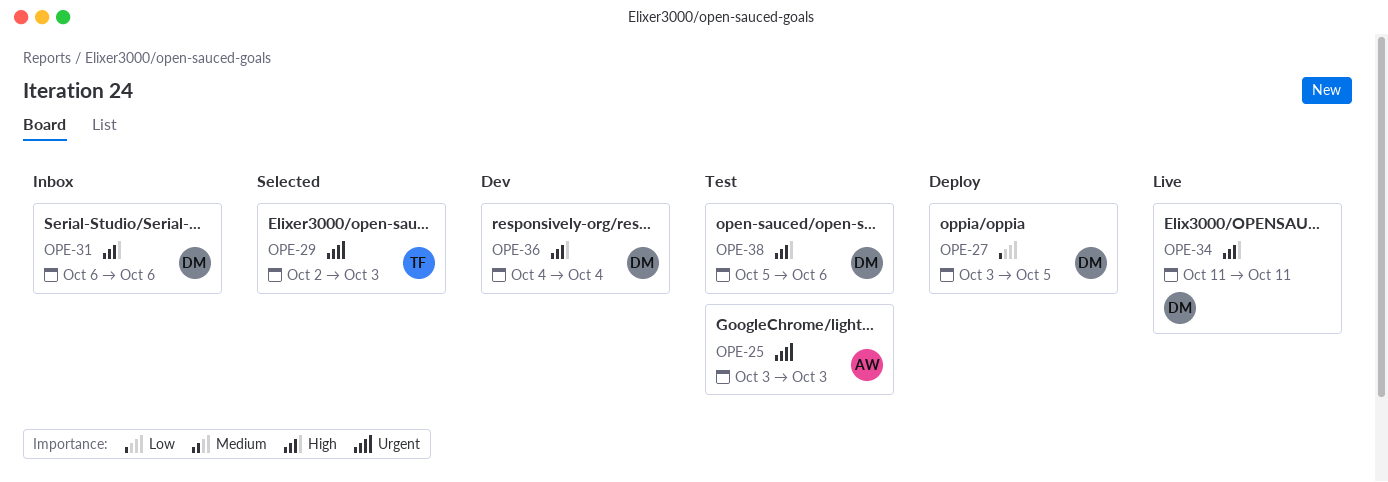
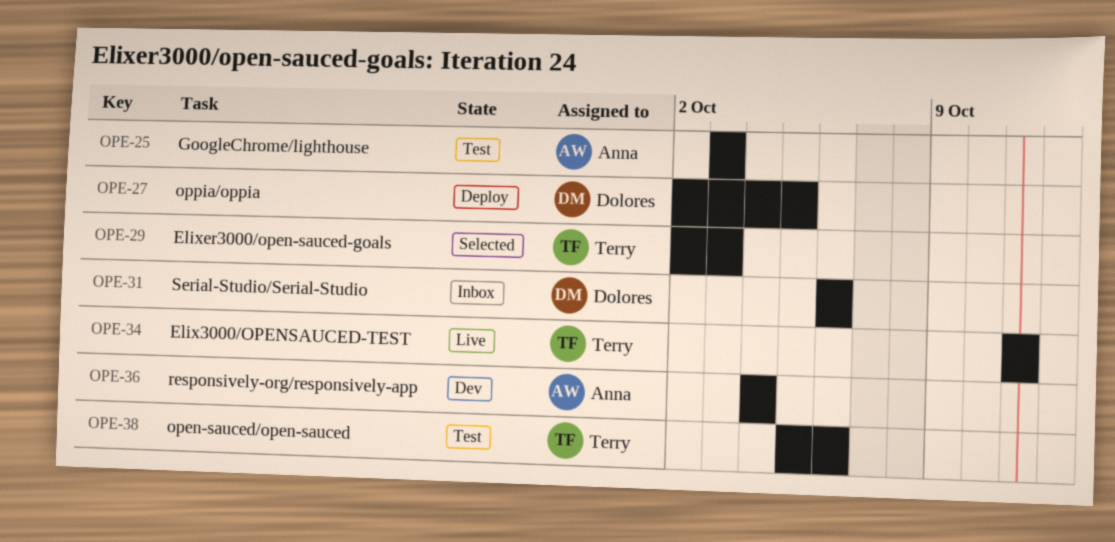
OPE-27, start: Oct 3 -> Oct 2
OPE-34, owner: Dolores -> Terry
OPE-36, owner: Dolores -> Anna
OPE-38, owner: Dolores -> Terry

